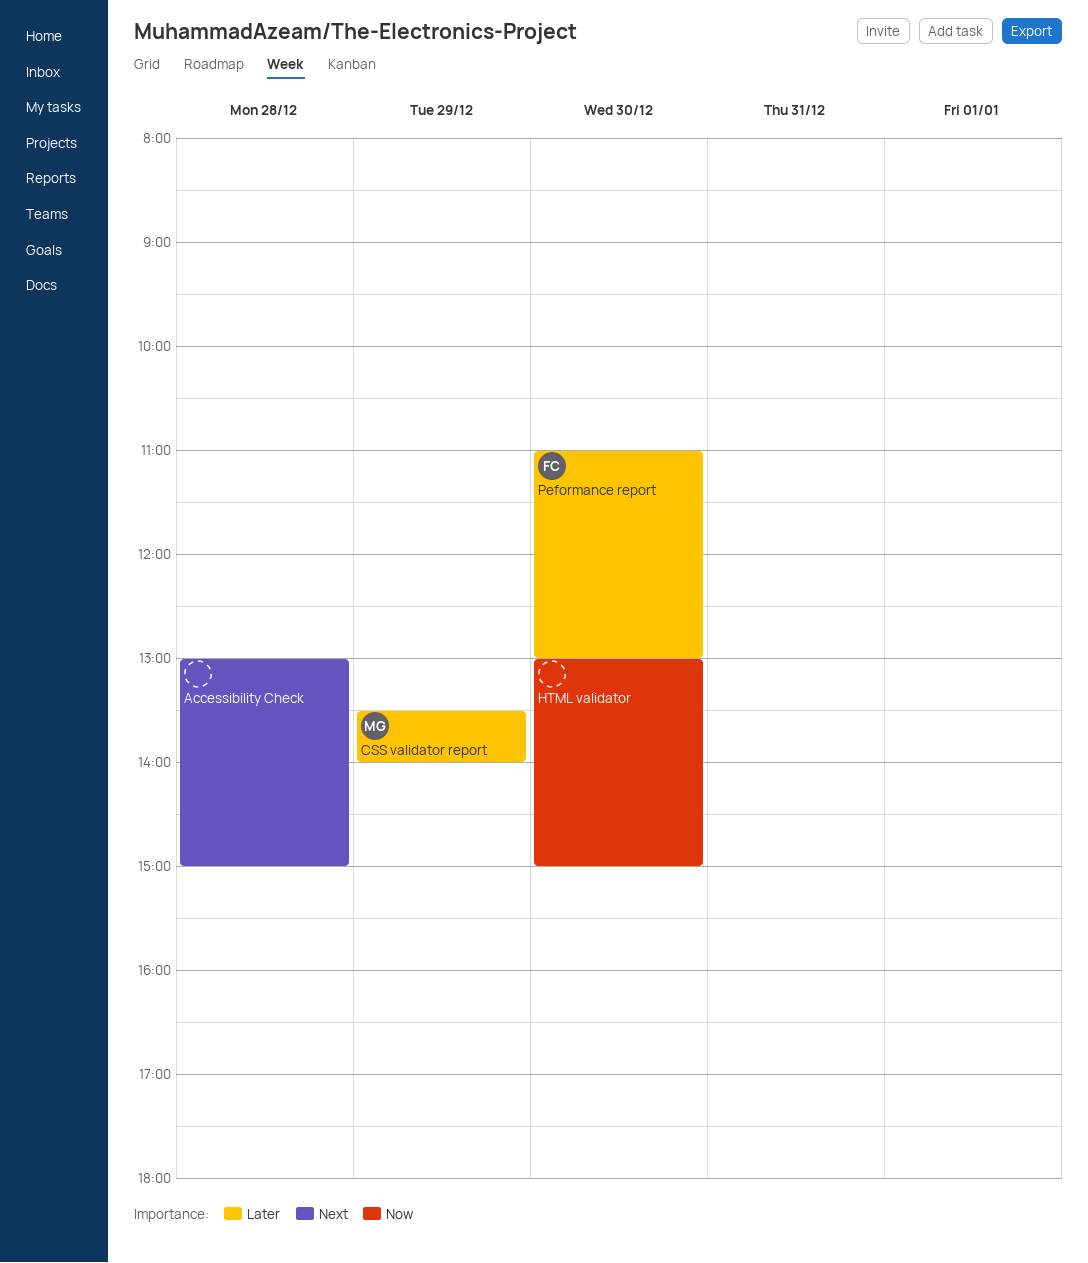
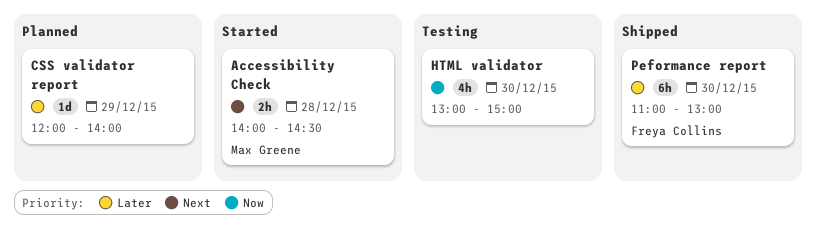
Accessibility Check, owner: none -> Max Greene
Accessibility Check, begins: 13:00 -> 14:00
Accessibility Check, ends: 15:00 -> 14:30
CSS validator report, owner: Max Greene -> none
CSS validator report, begins: 13:30 -> 12:00

